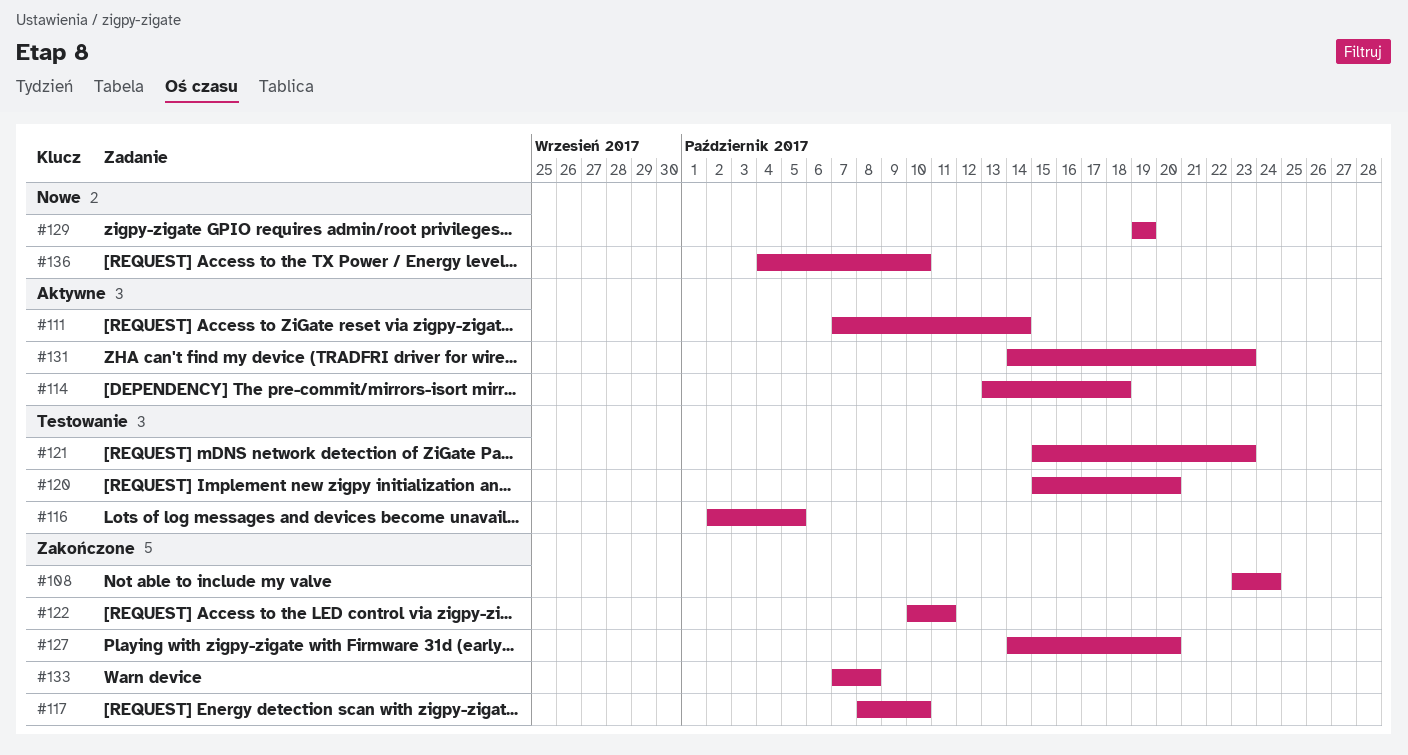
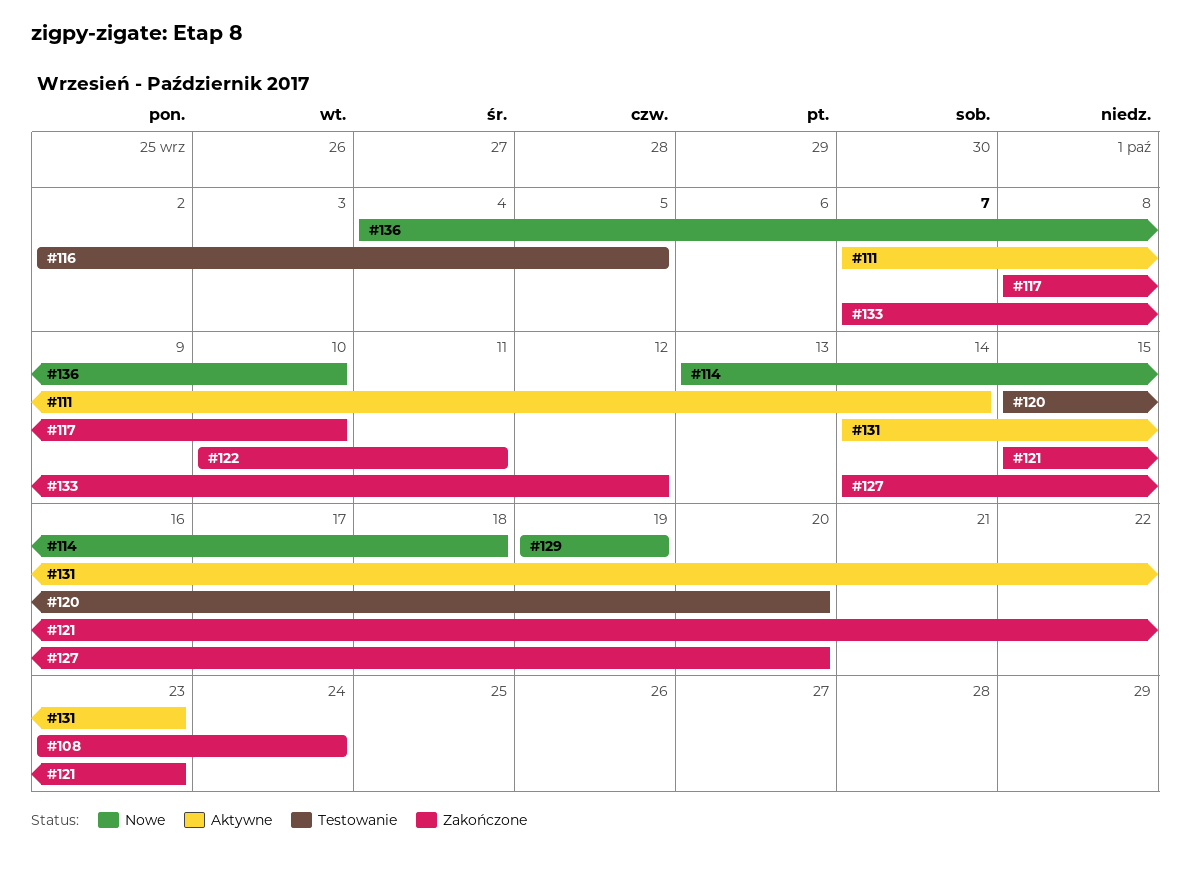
#114, status: Aktywne -> Nowe
#121, status: Testowanie -> Zakończone
#133, due: Oct 8 -> Oct 12

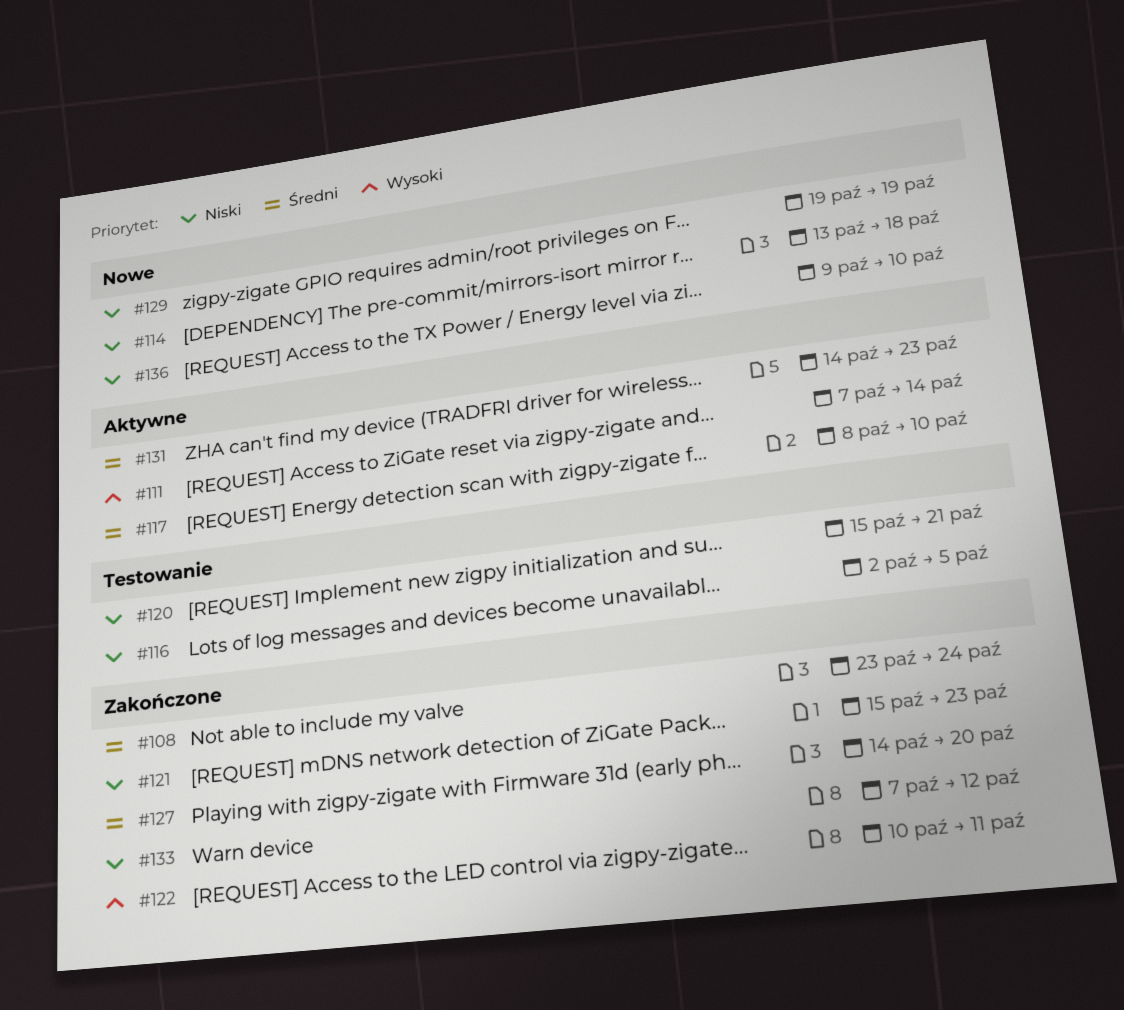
#117, status: Zakończone -> Aktywne
#120, due: Oct 20 -> Oct 21
#136, start: Oct 4 -> Oct 9

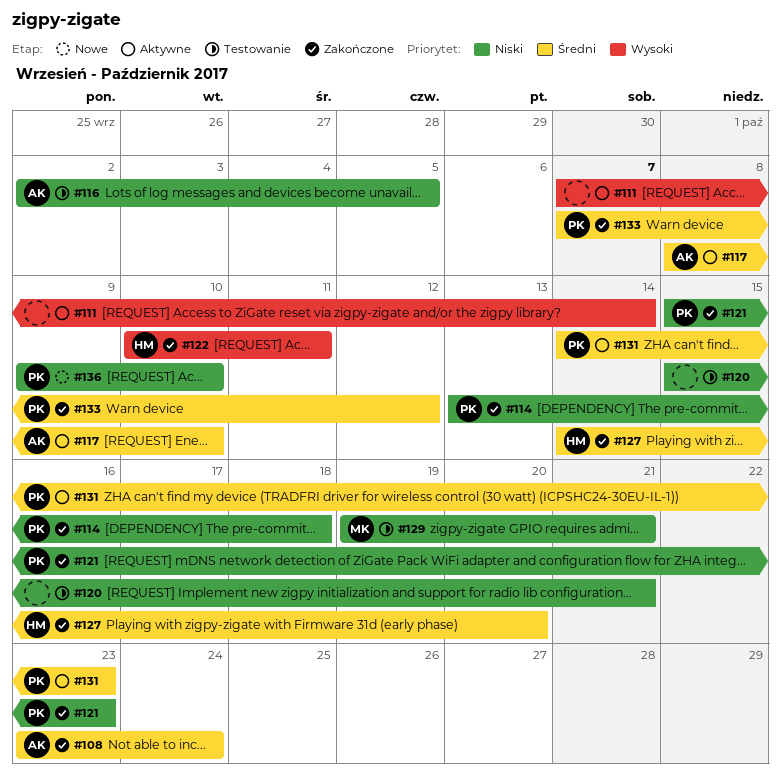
#114, status: Nowe -> Zakończone
#129, status: Nowe -> Testowanie
#129, due: Oct 19 -> Oct 21
#133, priority: Niski -> Średni

